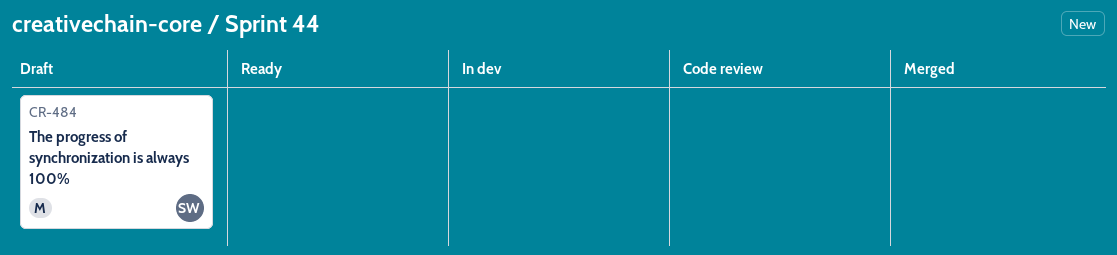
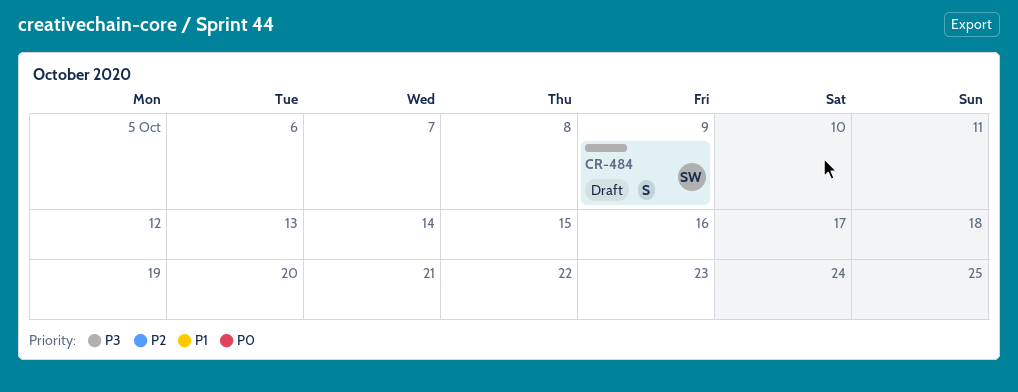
CR-484, estimate: M -> S

